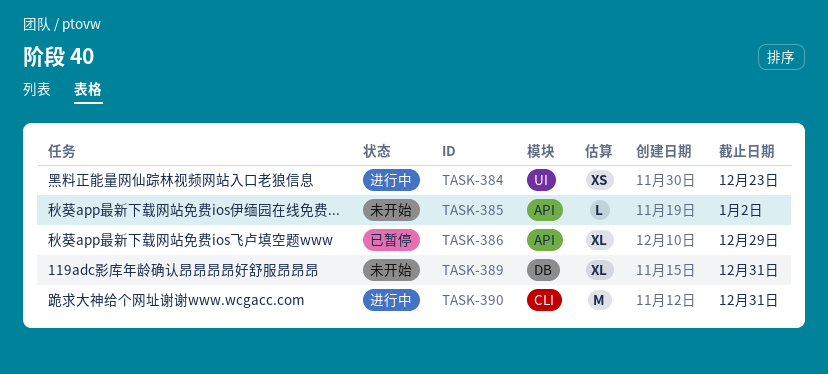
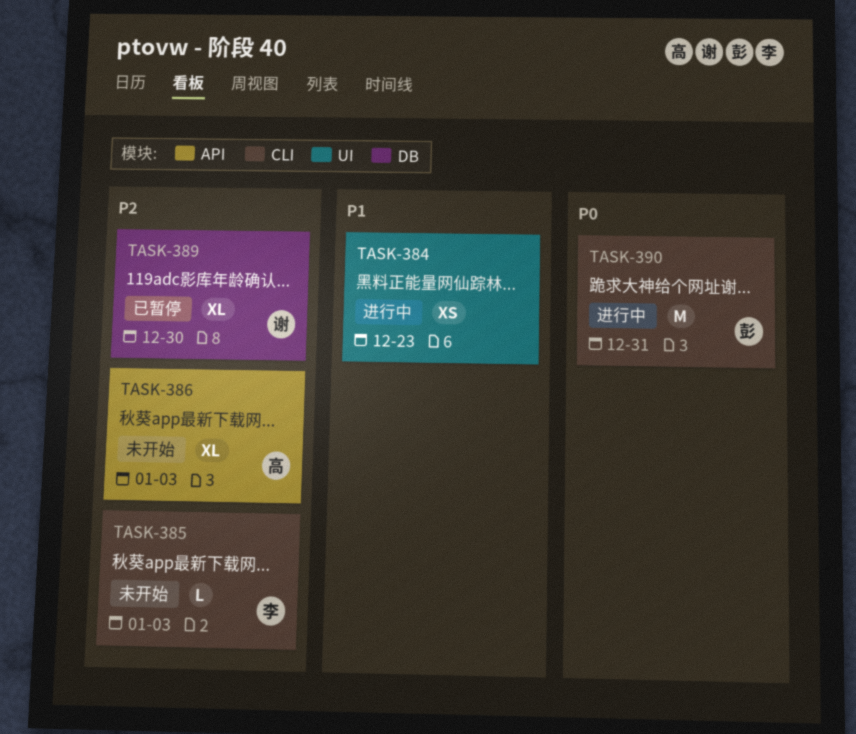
TASK-385, label: API -> CLI
TASK-385, due: Jan 2 -> Jan 3
TASK-386, status: 已暂停 -> 未开始
TASK-386, due: Dec 29 -> Jan 3
TASK-389, status: 未开始 -> 已暂停
TASK-389, due: Dec 31 -> Dec 30

